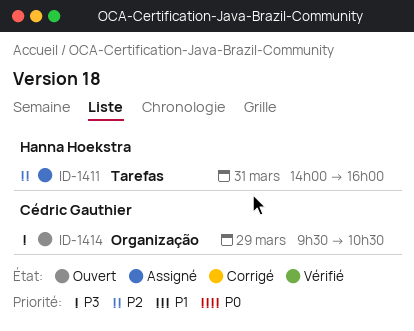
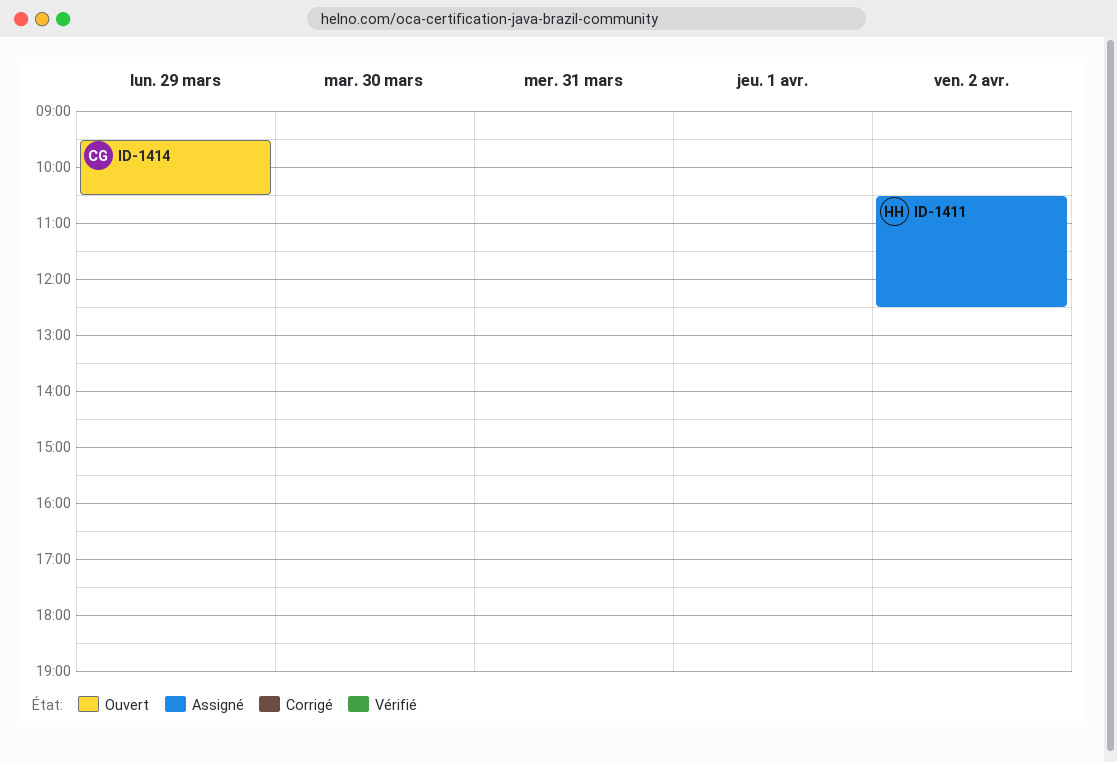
ID-1411, day: Mar 31 -> Apr 2
ID-1411, begins: 14:00 -> 10:30
ID-1411, ends: 16:00 -> 12:30

